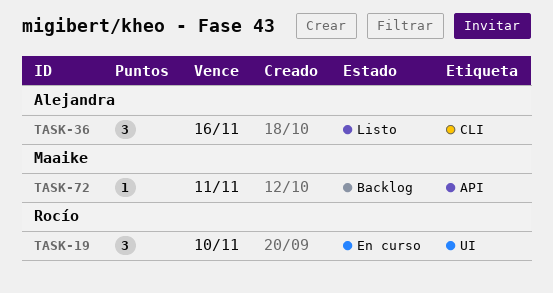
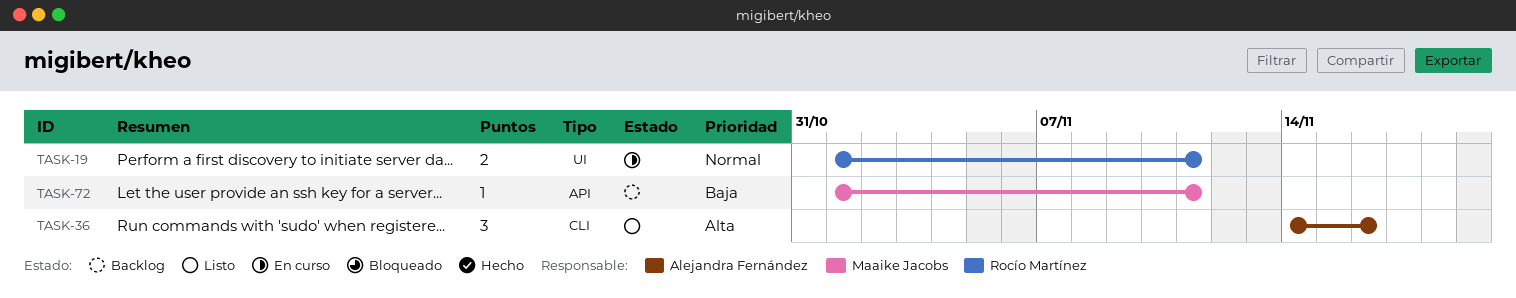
TASK-19, estimate: 3 -> 2
TASK-19, due: Nov 10 -> Nov 11

